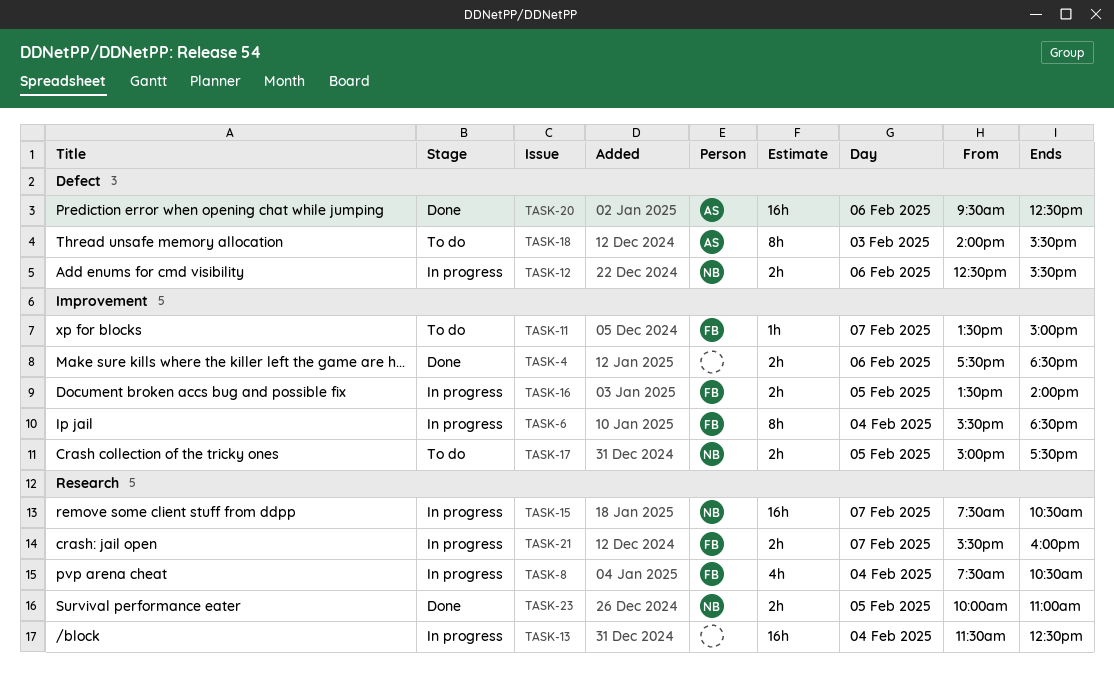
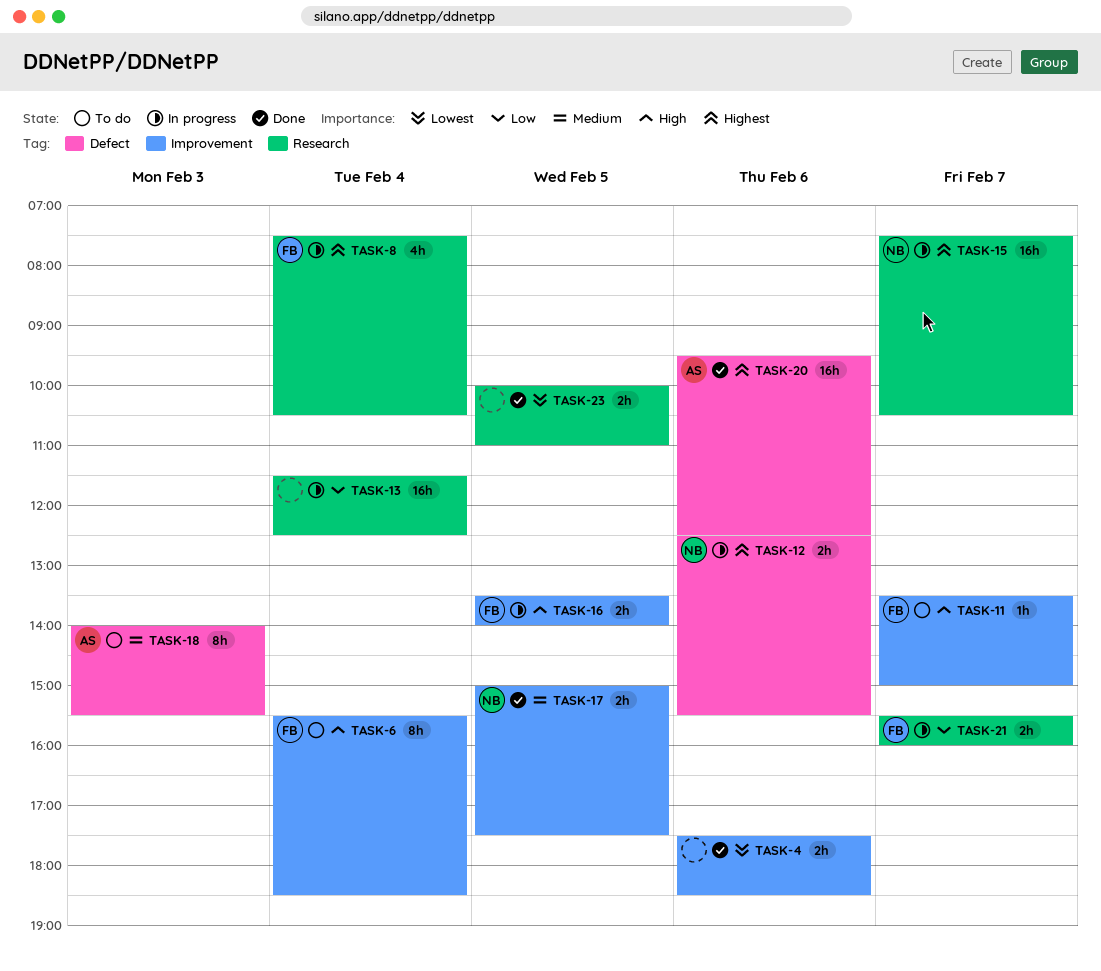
TASK-6, status: In progress -> To do
TASK-17, status: To do -> Done
TASK-23, owner: NB -> none

